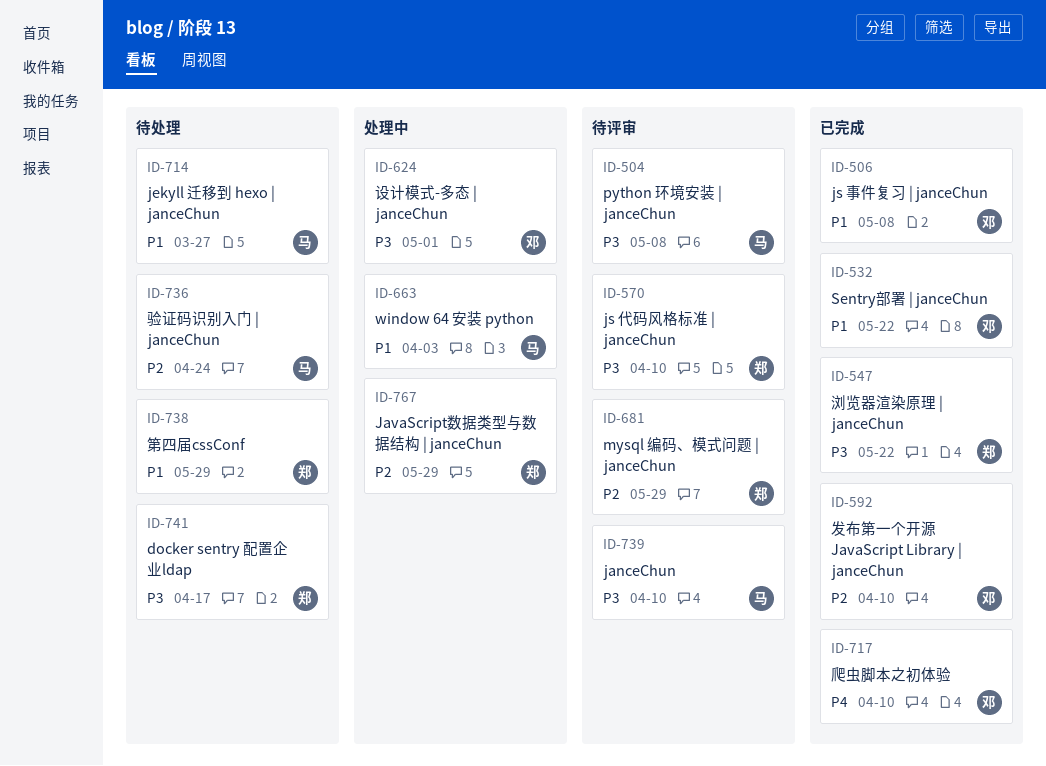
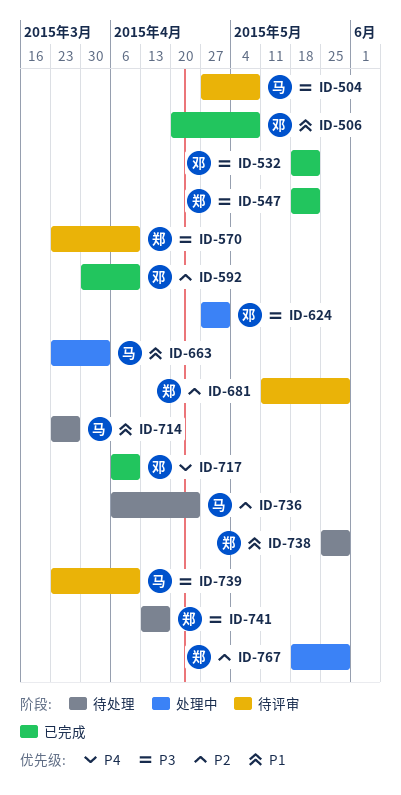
ID-532, priority: P1 -> P3

